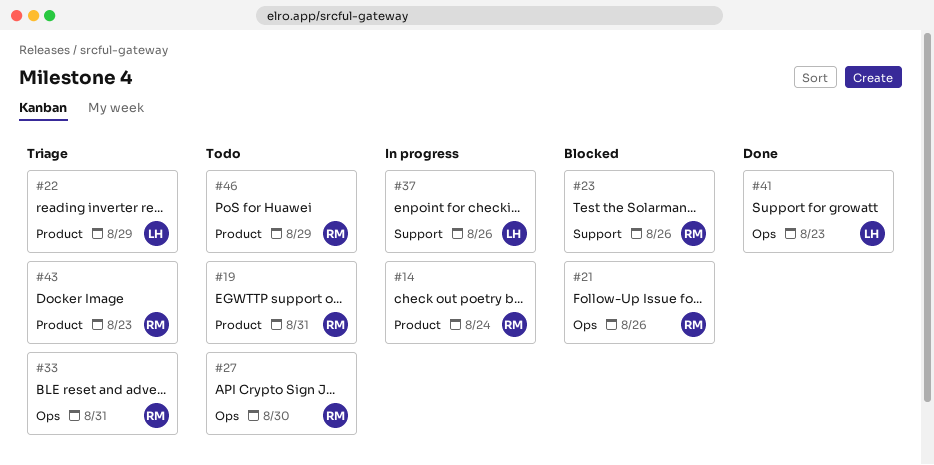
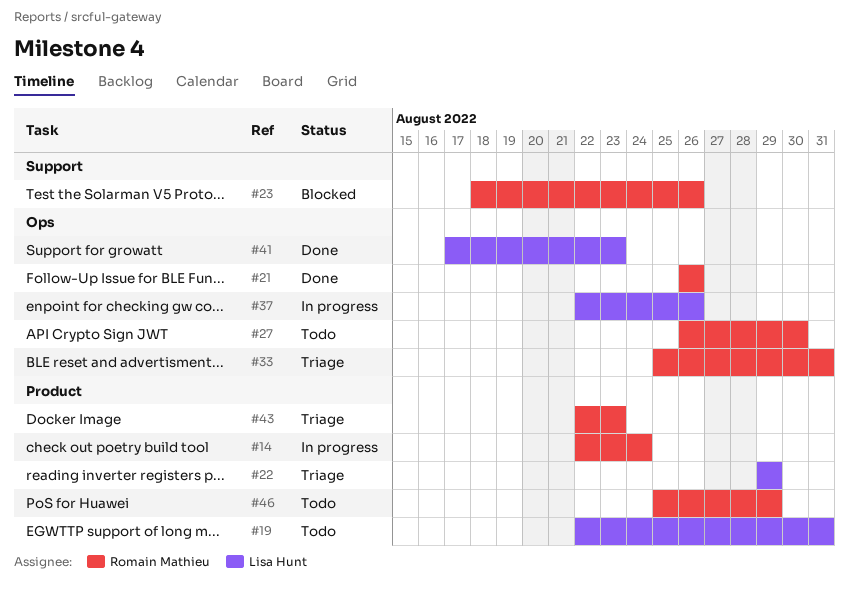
#19, owner: Romain Mathieu -> Lisa Hunt
#21, status: Blocked -> Done
#37, label: Support -> Ops

